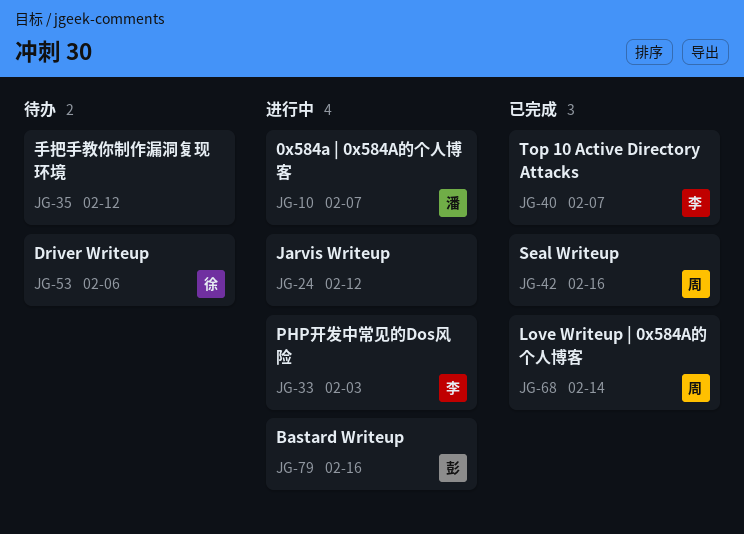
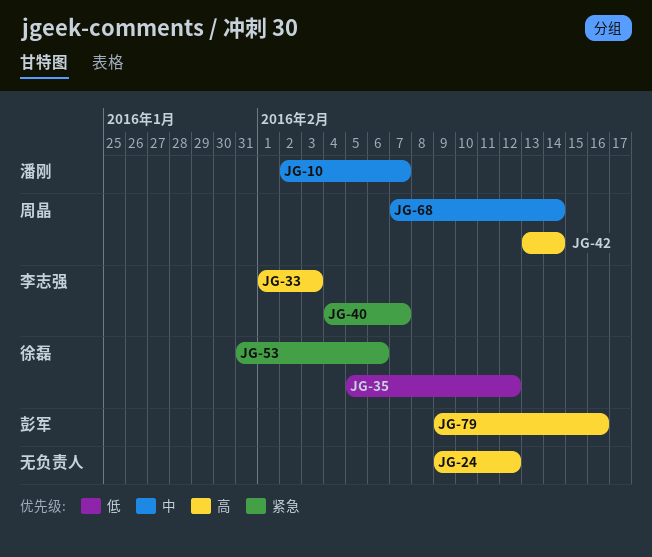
JG-35, owner: none -> 徐磊
JG-42, due: Feb 16 -> Feb 14

